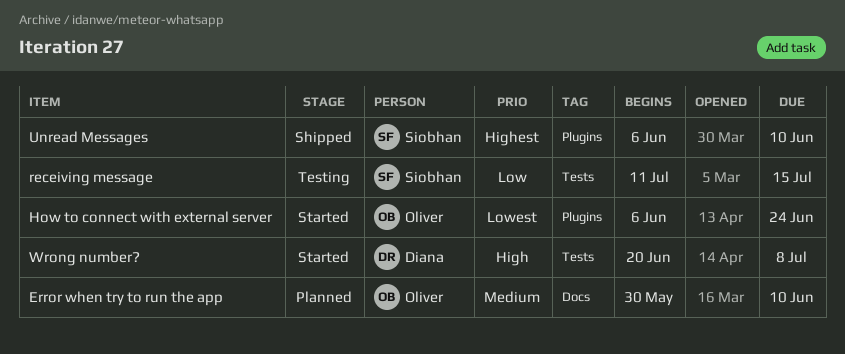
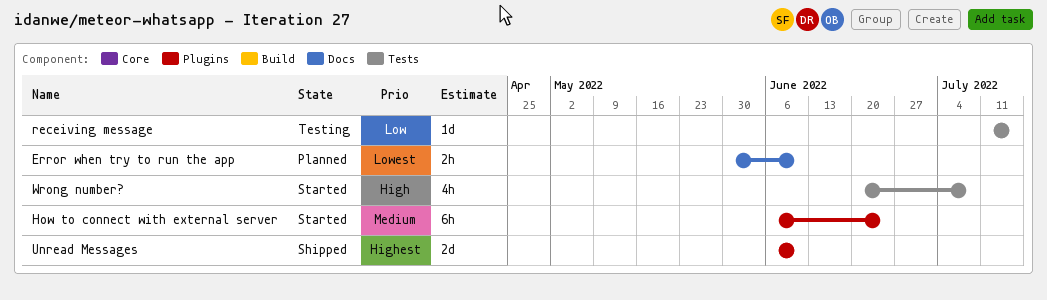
Error when try to run the app, priority: Medium -> Lowest
How to connect with external server, priority: Lowest -> Medium

